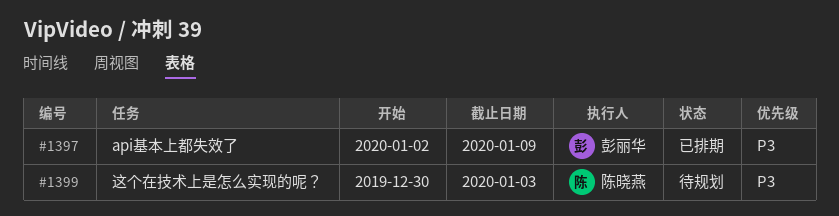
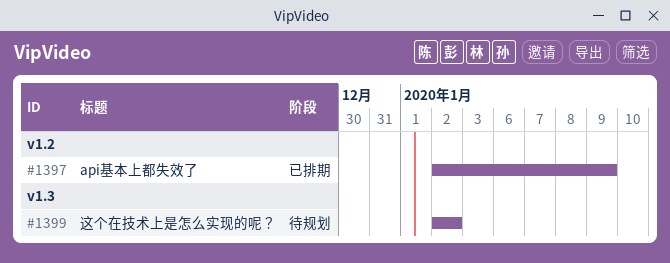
#1399, start: Dec 30 -> Jan 2
#1399, due: Jan 3 -> Jan 2

